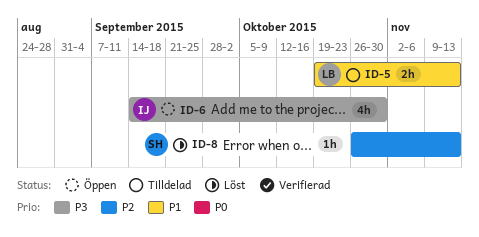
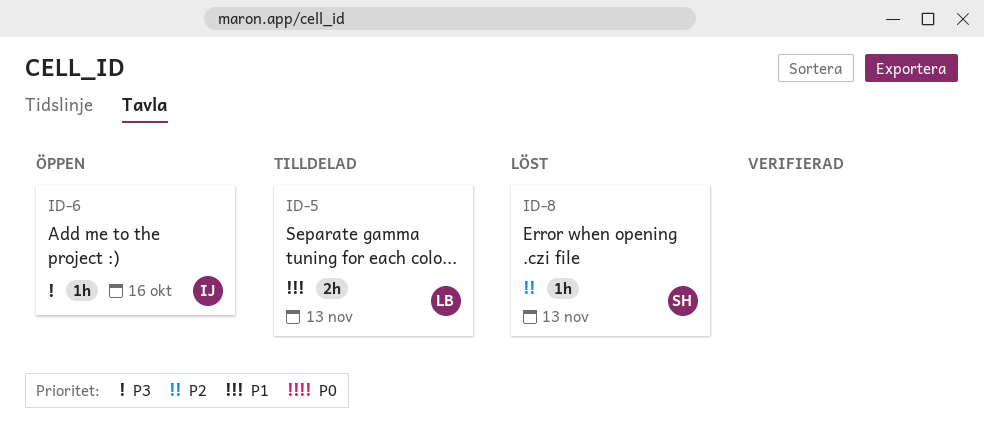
ID-6, estimate: 4h -> 1h
ID-6, due: Oct 30 -> Oct 16

